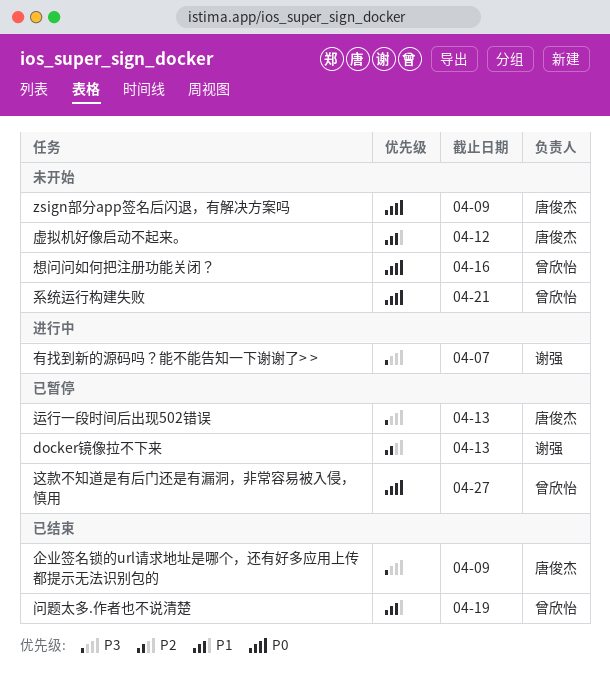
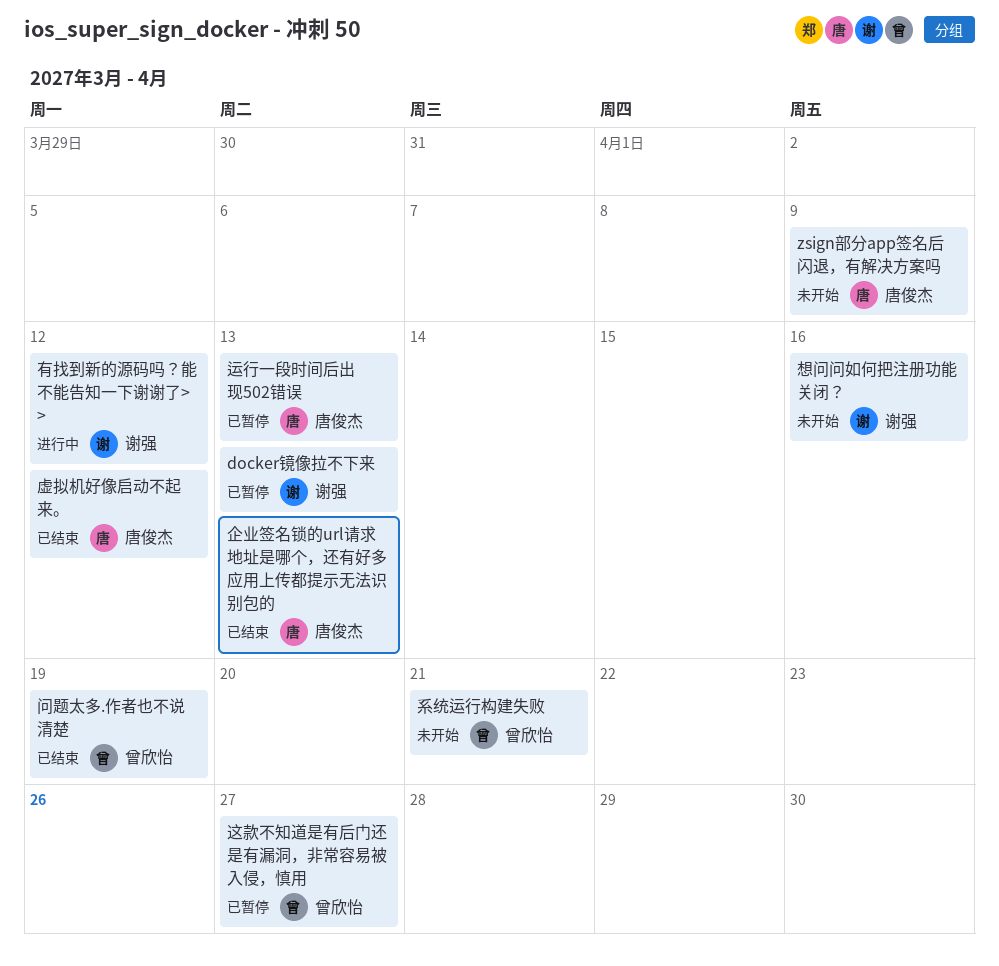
企业签名锁的url请求地址是哪个，还有好多应用上传都提示无法识别包的, due: Apr 9 -> Apr 13
想问问如何把注册功能关闭？, owner: 曾欣怡 -> 谢强
有找到新的源码吗？能不能告知一下谢谢了> >, due: Apr 7 -> Apr 12
虚拟机好像启动不起来。, status: 未开始 -> 已结束

